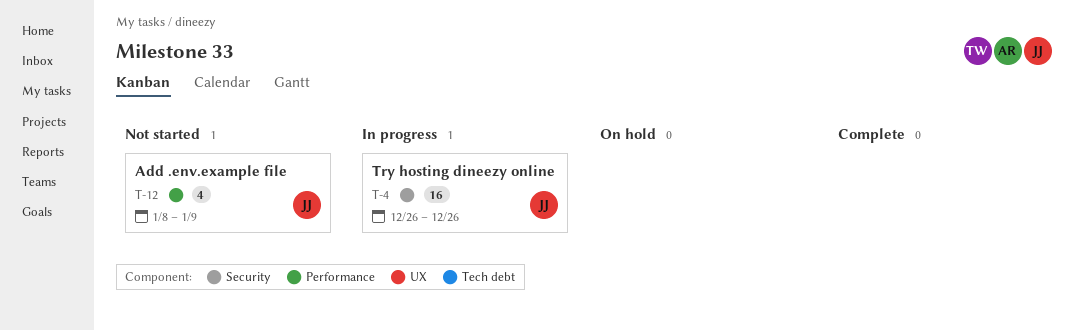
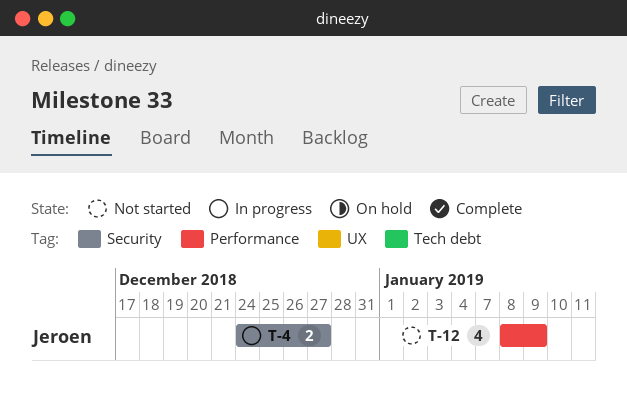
T-4, estimate: 16 -> 2
T-4, start: Dec 26 -> Dec 24
T-4, due: Dec 26 -> Dec 27

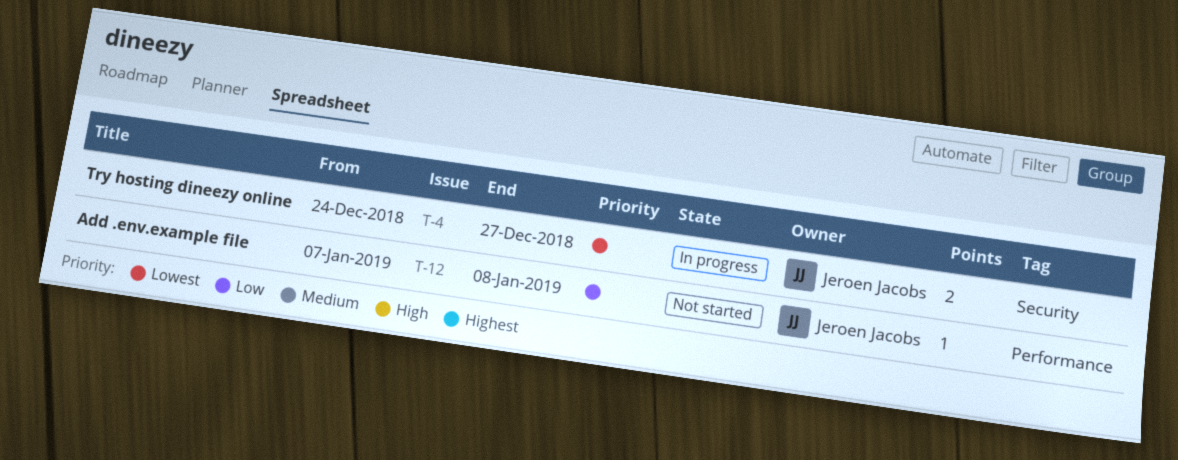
T-12, estimate: 4 -> 1
T-12, start: Jan 8 -> Jan 7
T-12, due: Jan 9 -> Jan 8

